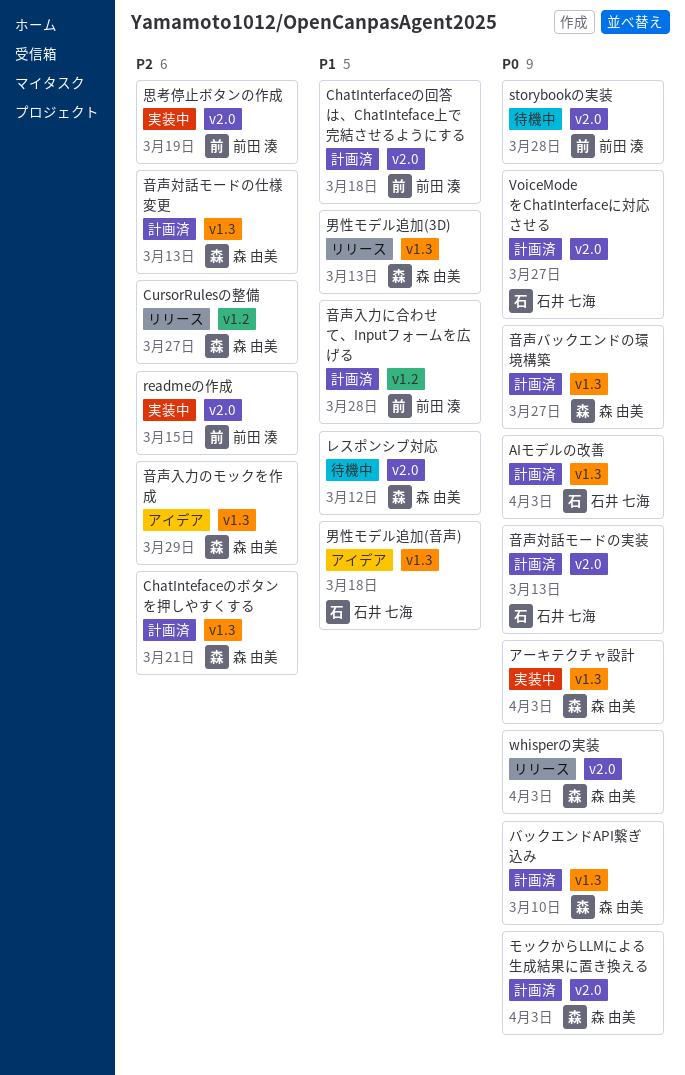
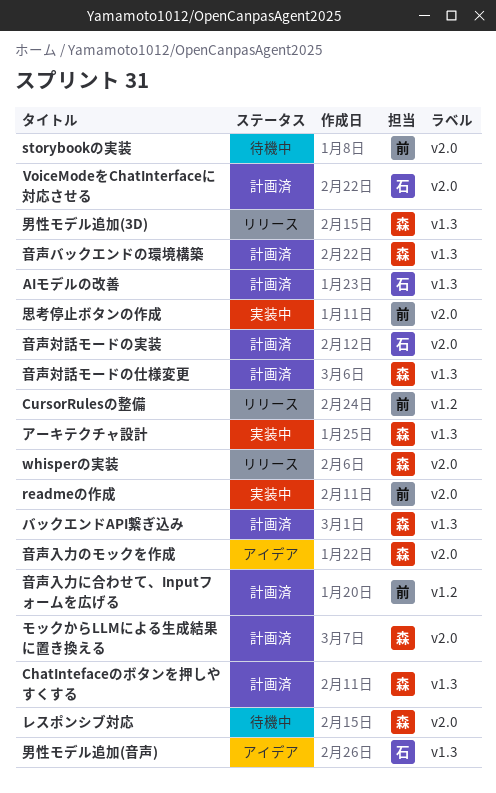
ChatInterfaceの回答は、ChatInteface上で完結させるようにする: present -> none
CursorRulesの整備, owner: 森 由美 -> 前田 湊
音声入力のモックを作成, label: v1.3 -> v2.0

